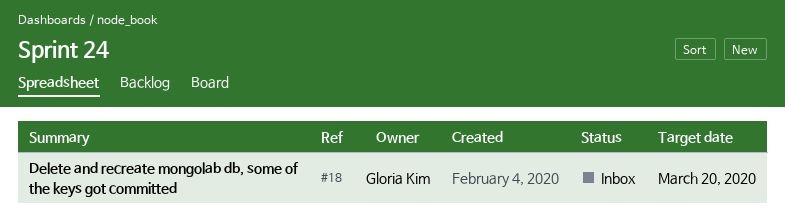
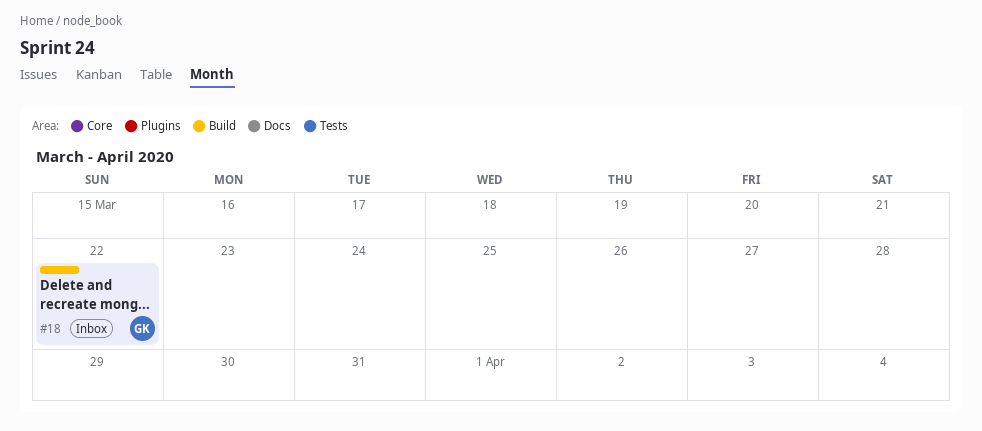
#18, due: Mar 20 -> Mar 22

